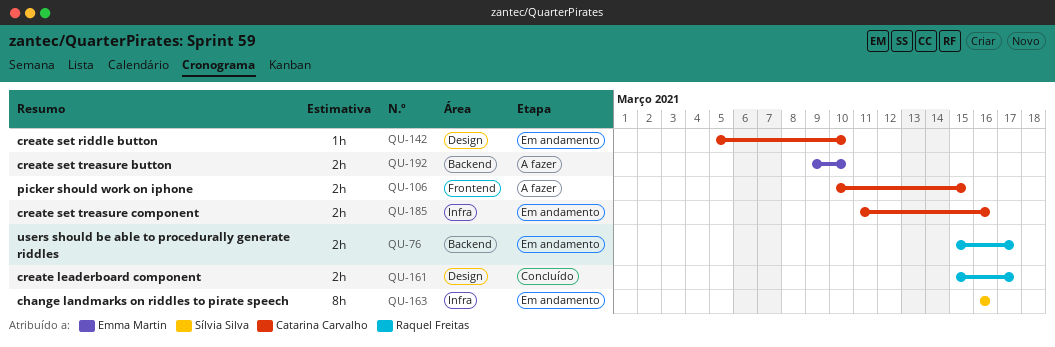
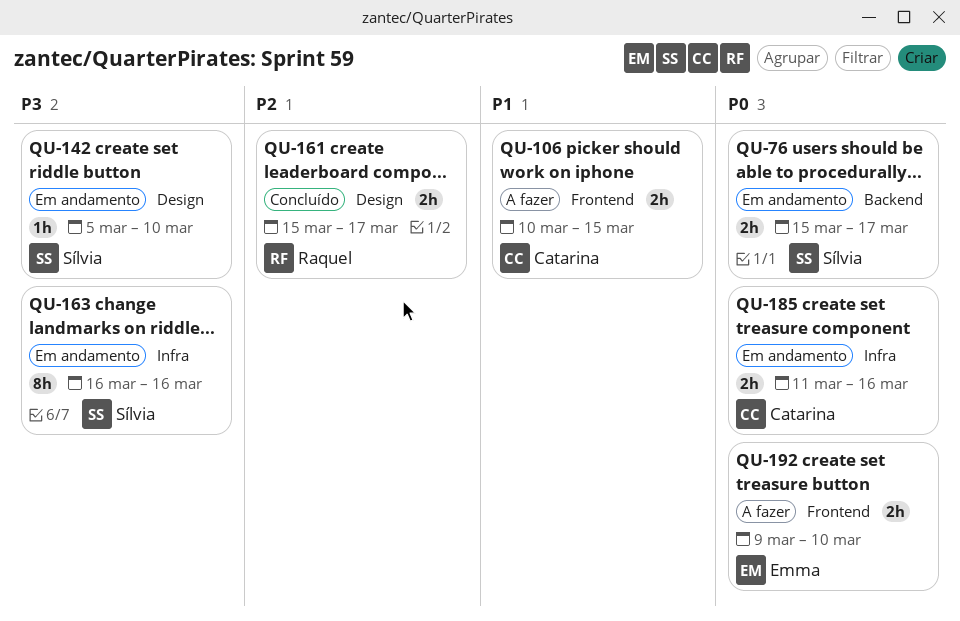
QU-76, owner: Raquel Freitas -> Sílvia Silva
QU-142, owner: Catarina Carvalho -> Sílvia Silva
QU-192, label: Backend -> Frontend

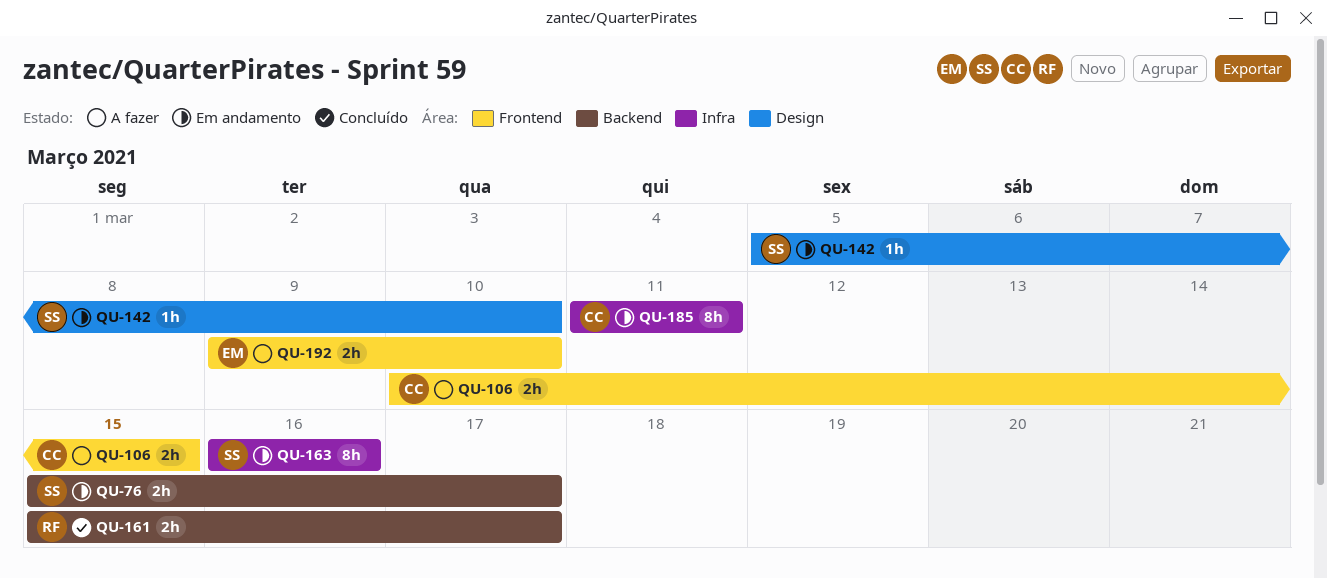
QU-161, label: Design -> Backend
QU-185, estimate: 2h -> 8h
QU-185, due: Mar 16 -> Mar 11

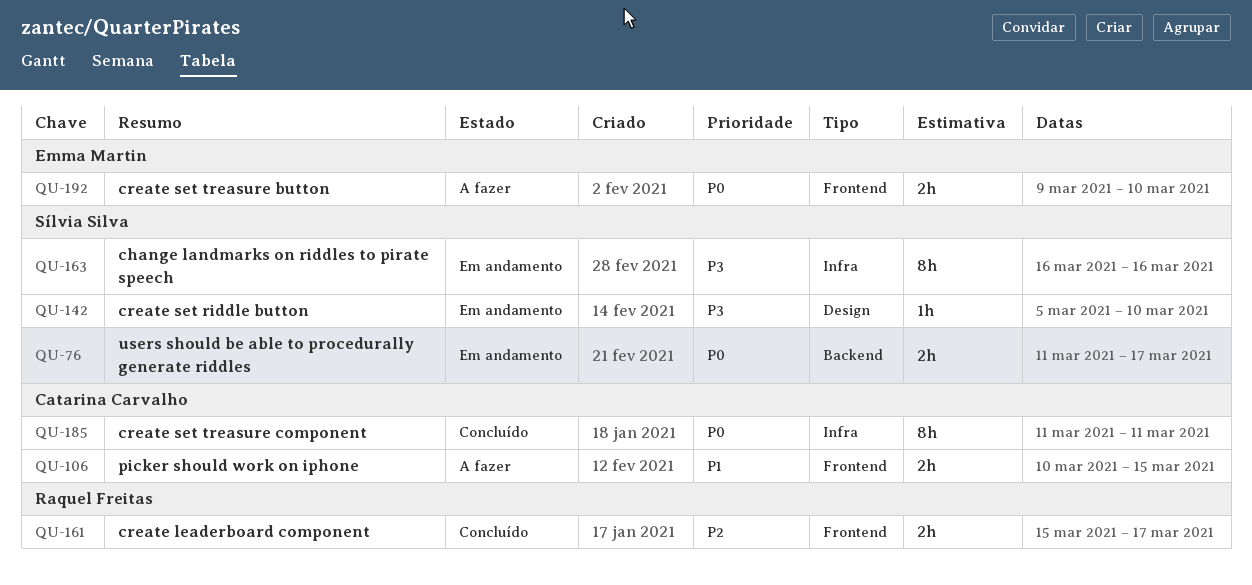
QU-76, start: Mar 15 -> Mar 11
QU-161, label: Backend -> Frontend
QU-185, status: Em andamento -> Concluído

